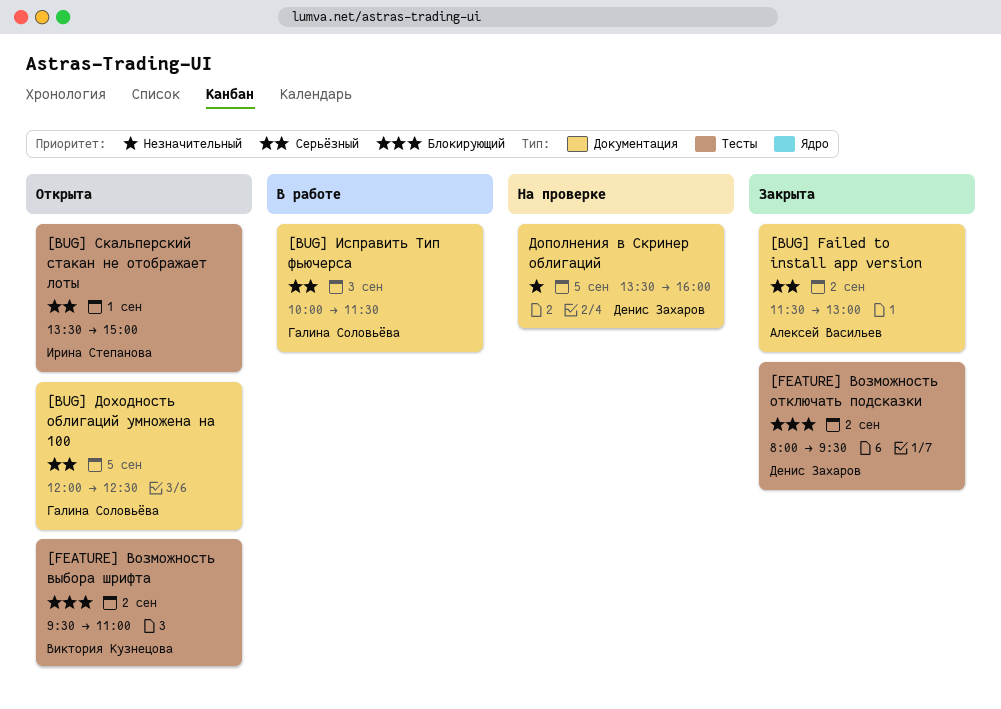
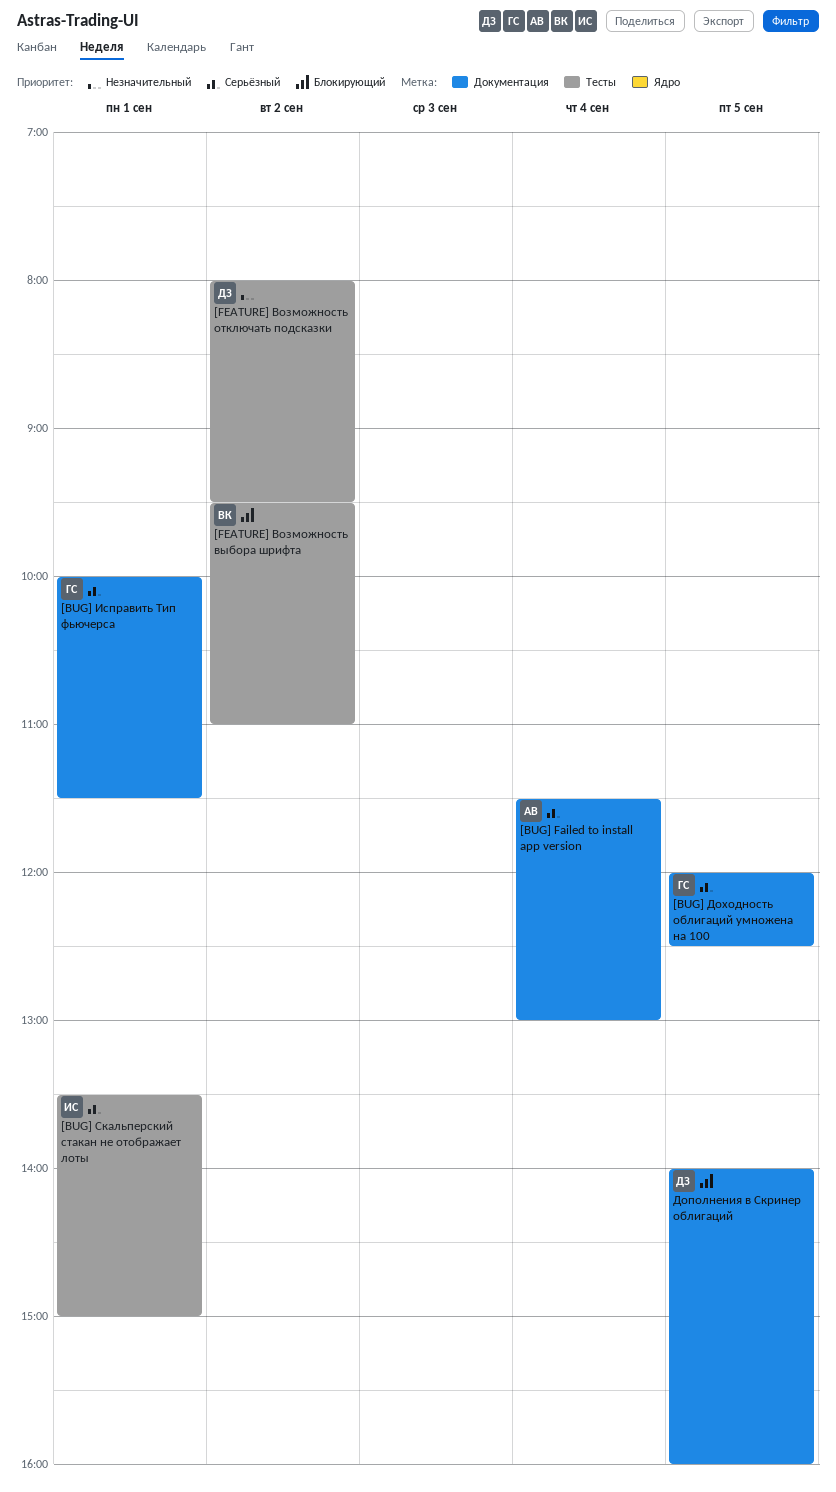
[BUG] Failed to install app version, day: Sep 2 -> Sep 4
[BUG] Исправить Тип фьючерса, day: Sep 3 -> Sep 1
[FEATURE] Возможность отключать подсказки, priority: Блокирующий -> Незначительный
Дополнения в Скринер облигаций, priority: Незначительный -> Блокирующий
Дополнения в Скринер облигаций, begins: 13:30 -> 14:00

